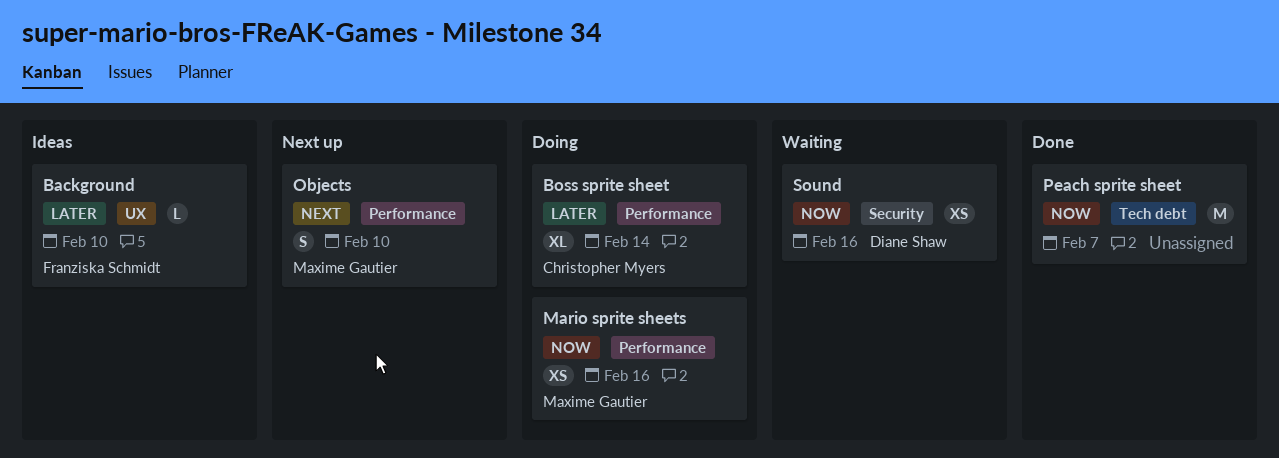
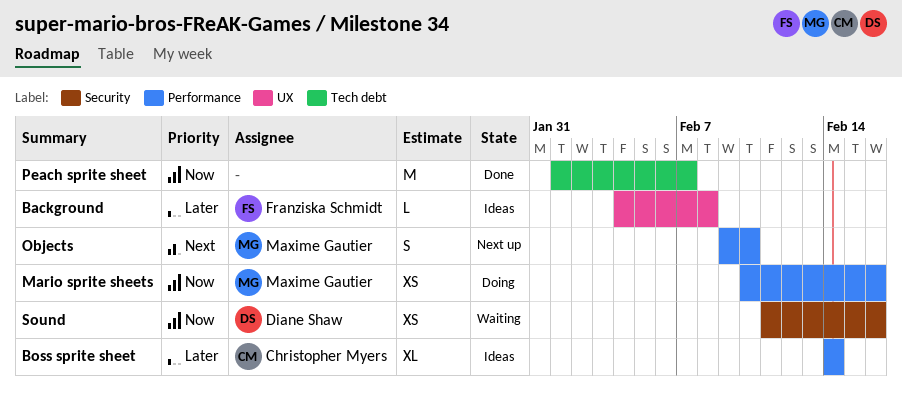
Background, due: Feb 10 -> Feb 8
Boss sprite sheet, status: Doing -> Ideas

